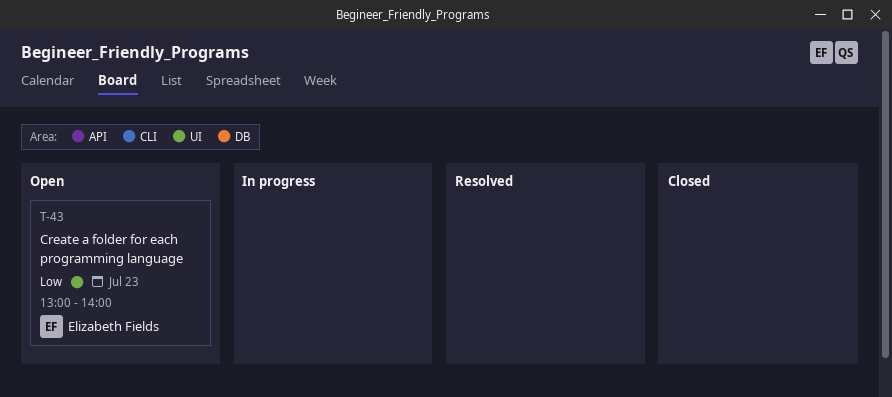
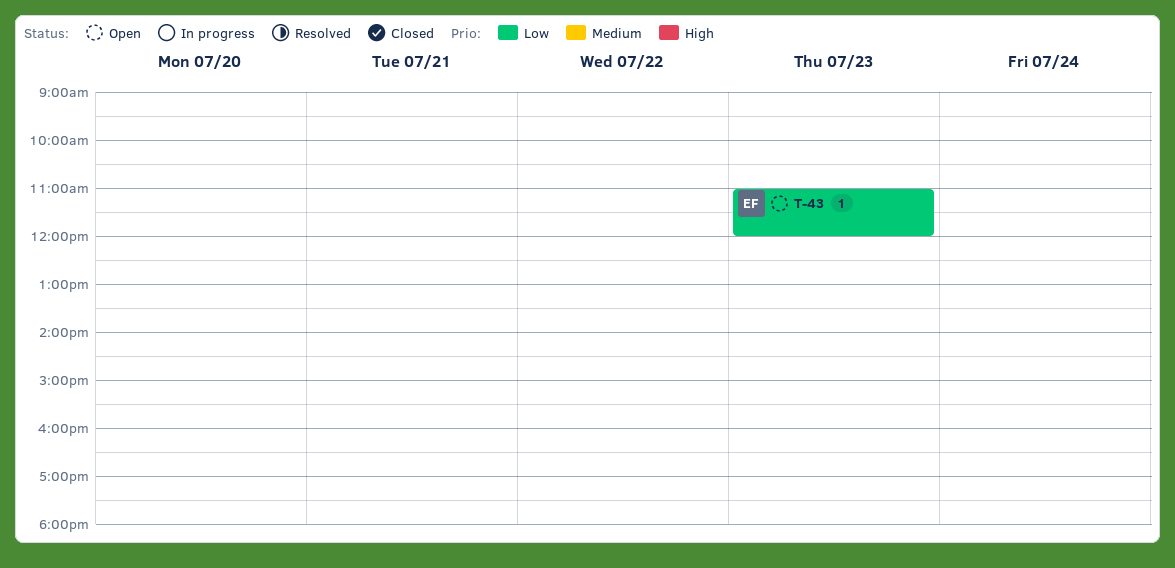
T-43, begins: 13:00 -> 11:00
T-43, ends: 14:00 -> 12:00

